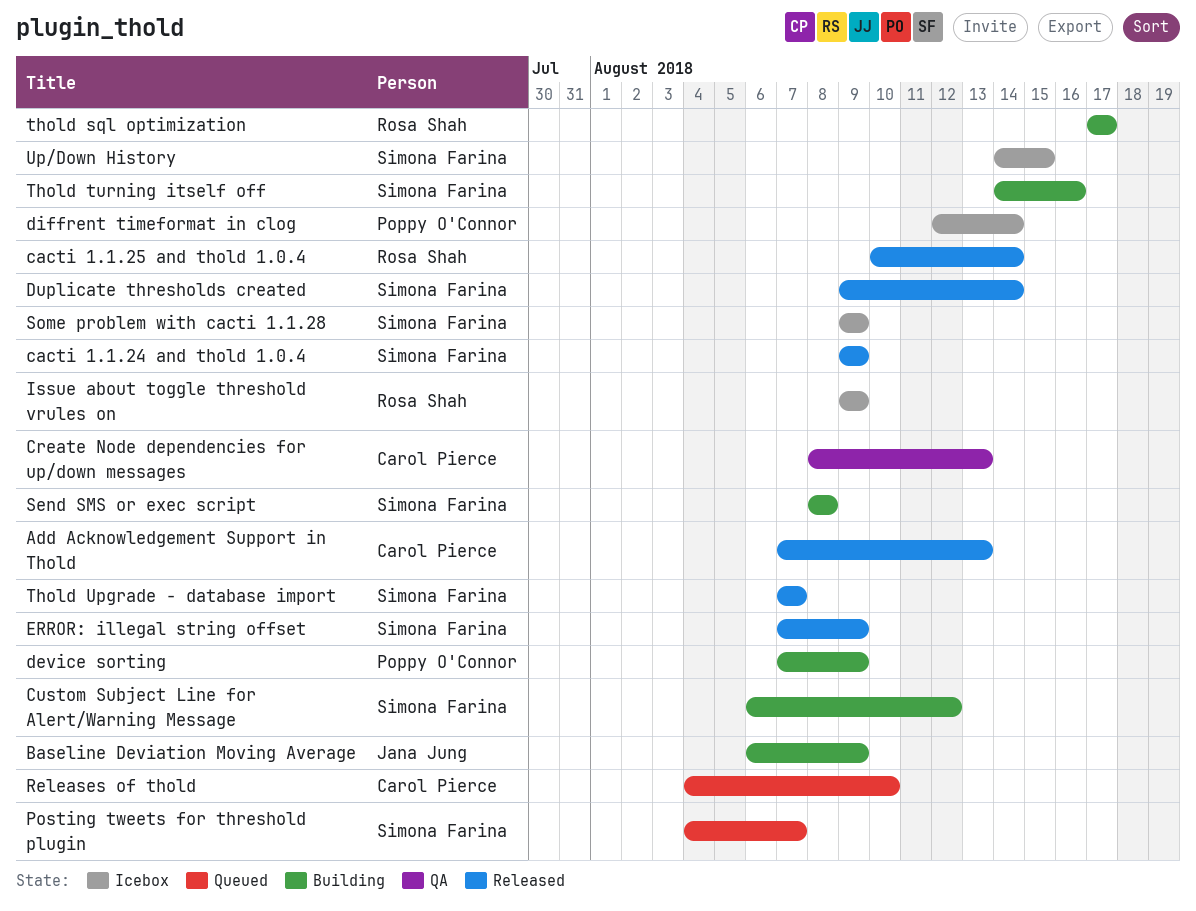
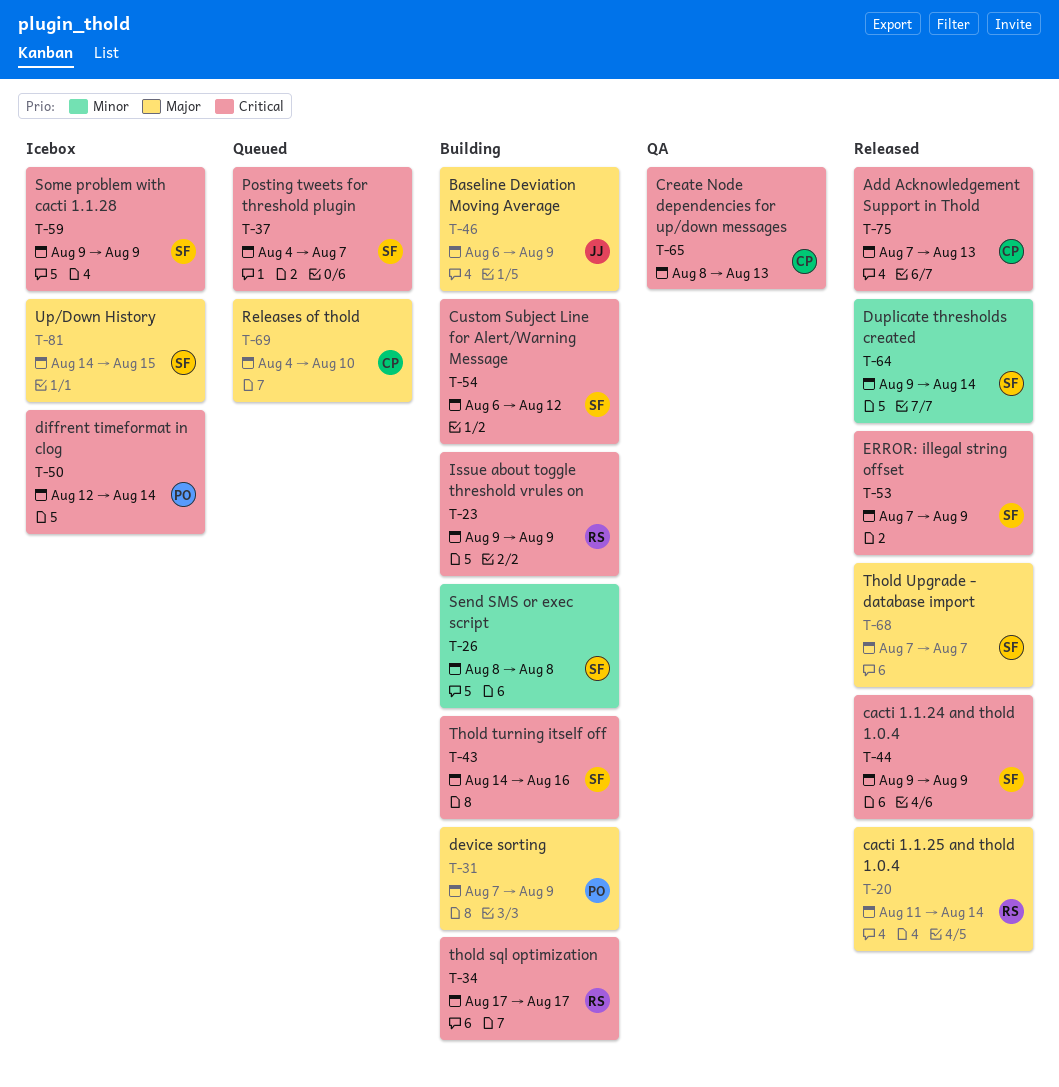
cacti 1.1.25 and thold 1.0.4, start: Aug 10 -> Aug 11
Issue about toggle threshold vrules on, status: Icebox -> Building

